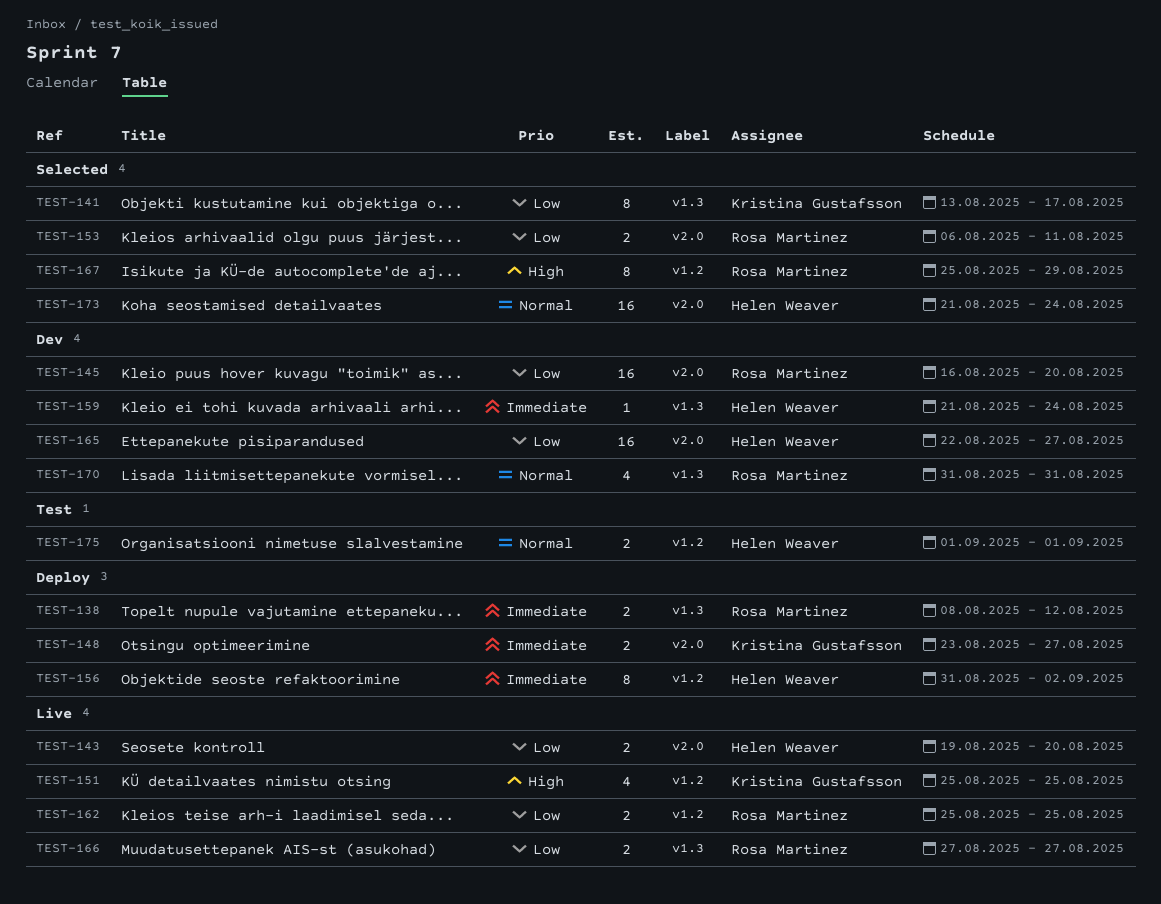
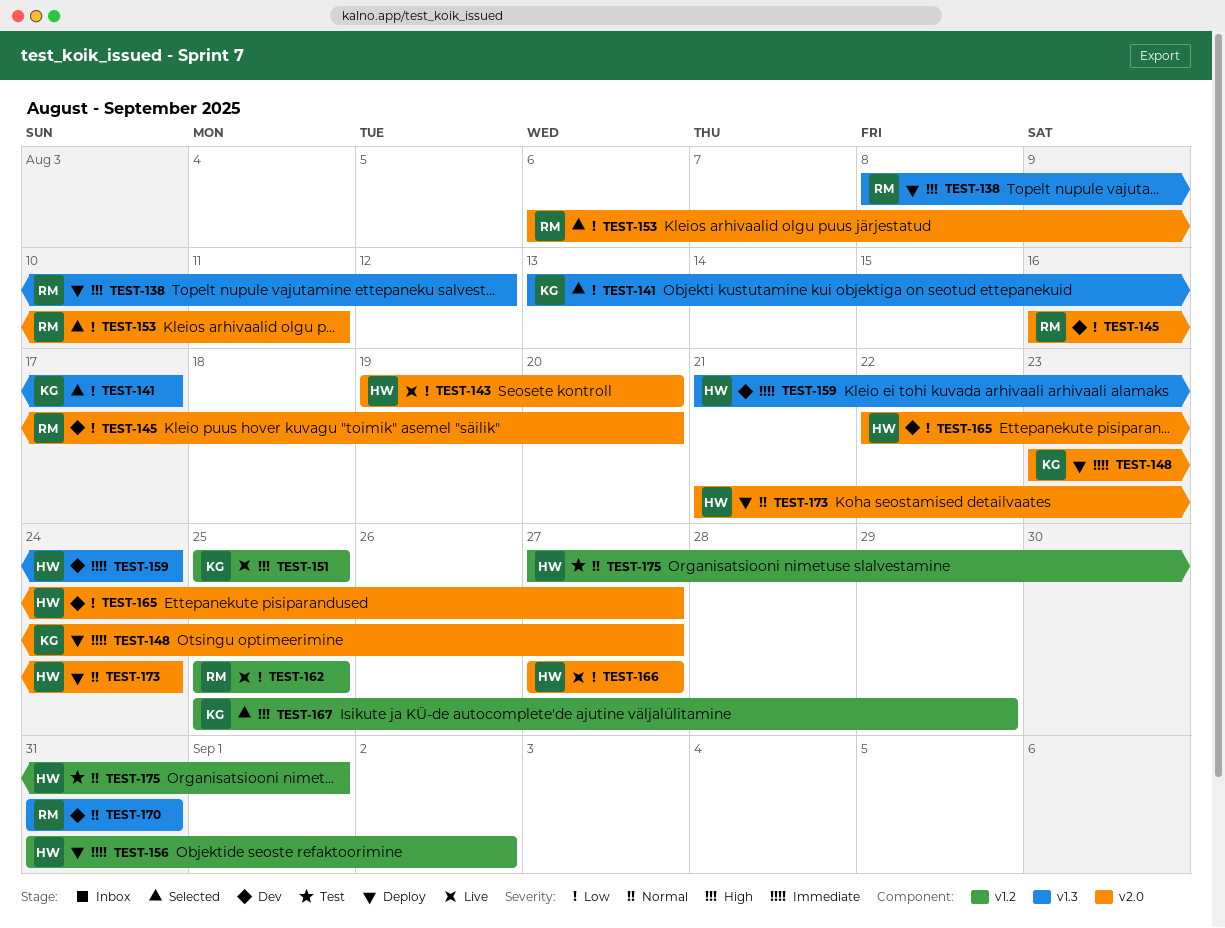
TEST-138, priority: Immediate -> High
TEST-166, owner: Rosa Martinez -> Helen Weaver
TEST-166, label: v1.3 -> v2.0
TEST-167, owner: Rosa Martinez -> Kristina Gustafsson
TEST-173, status: Selected -> Deploy
TEST-175, start: Sep 1 -> Aug 27

